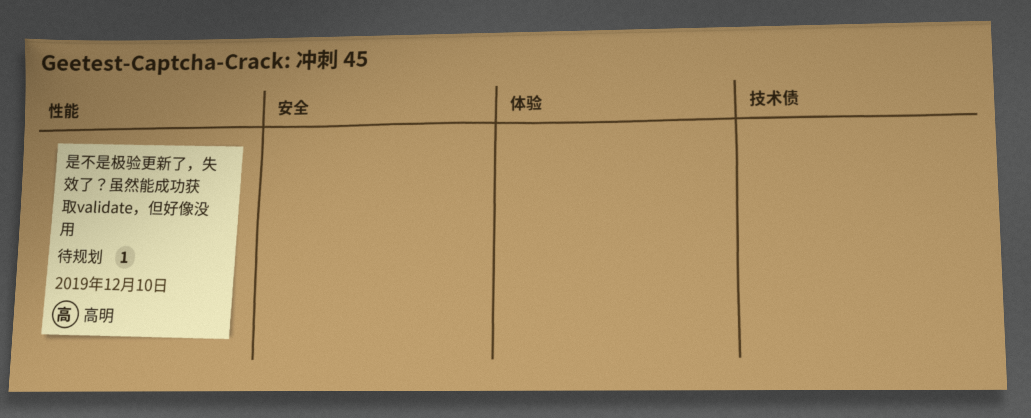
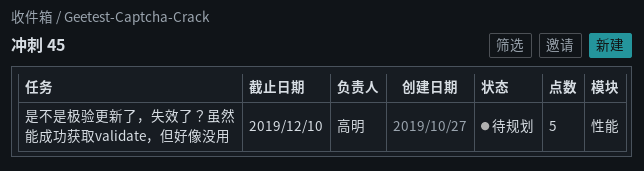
是不是极验更新了，失效了？虽然能成功获取validate，但好像没用, estimate: 1 -> 5

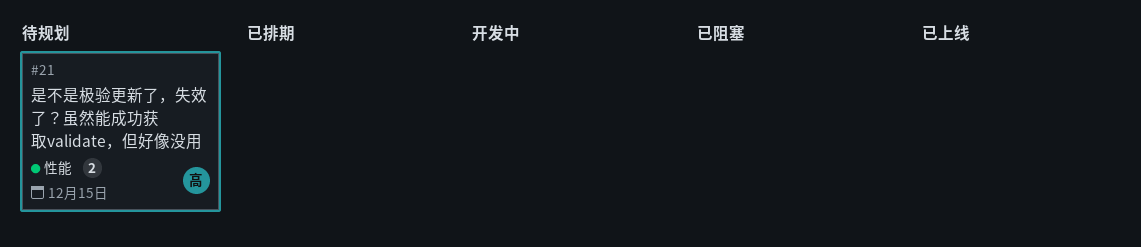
是不是极验更新了，失效了？虽然能成功获取validate，但好像没用, estimate: 5 -> 2
是不是极验更新了，失效了？虽然能成功获取validate，但好像没用, due: Dec 10 -> Dec 15

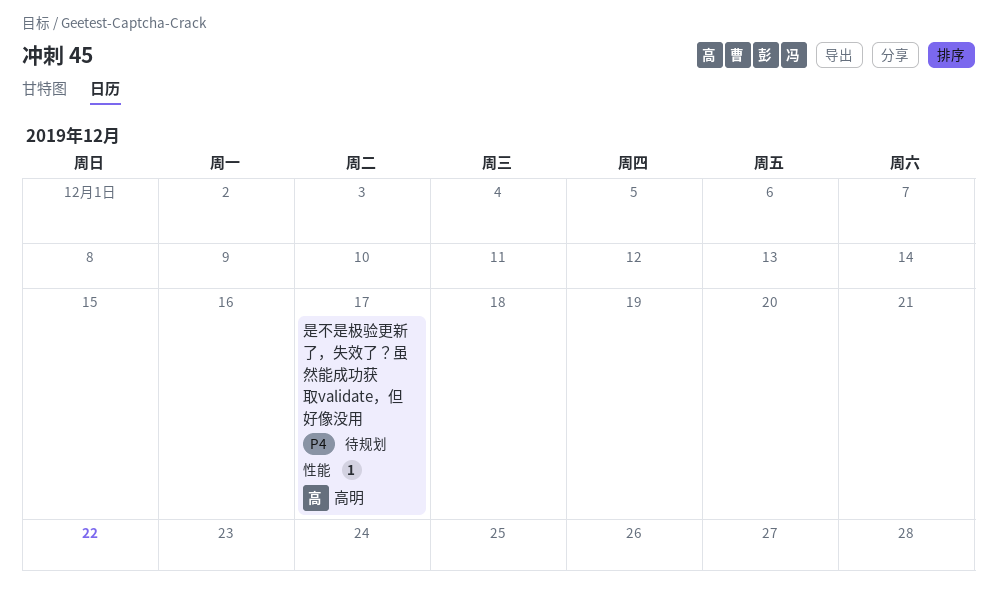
是不是极验更新了，失效了？虽然能成功获取validate，但好像没用, estimate: 2 -> 1
是不是极验更新了，失效了？虽然能成功获取validate，但好像没用, due: Dec 15 -> Dec 17

